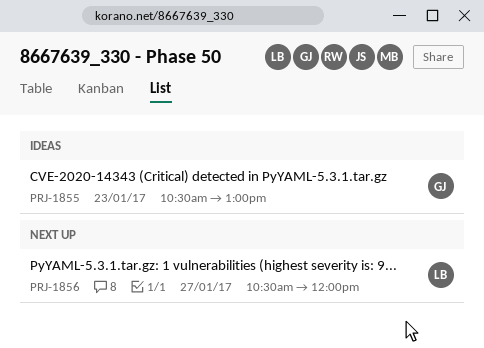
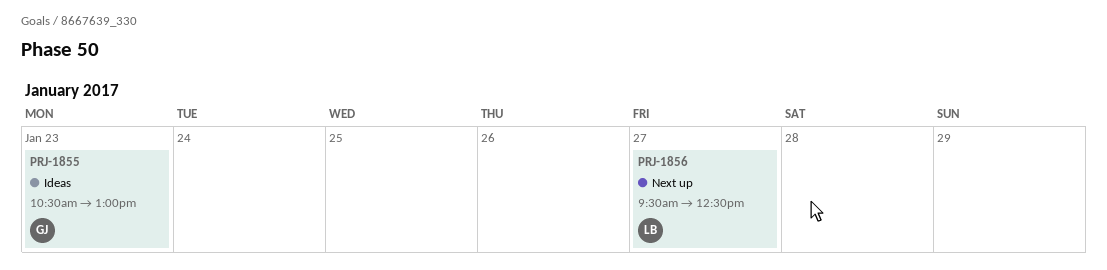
PRJ-1856, begins: 10:30 -> 09:30
PRJ-1856, ends: 12:00 -> 12:30

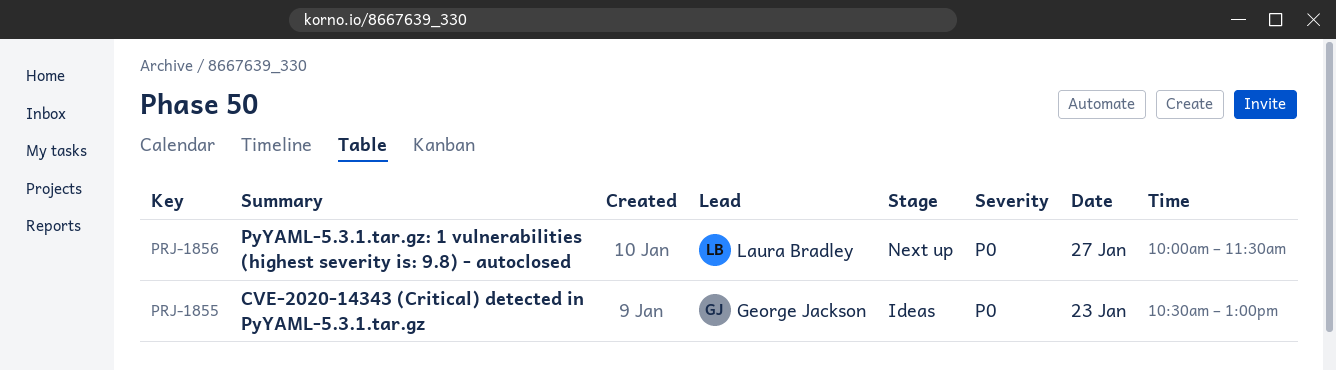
PRJ-1856, begins: 09:30 -> 10:00
PRJ-1856, ends: 12:30 -> 11:30

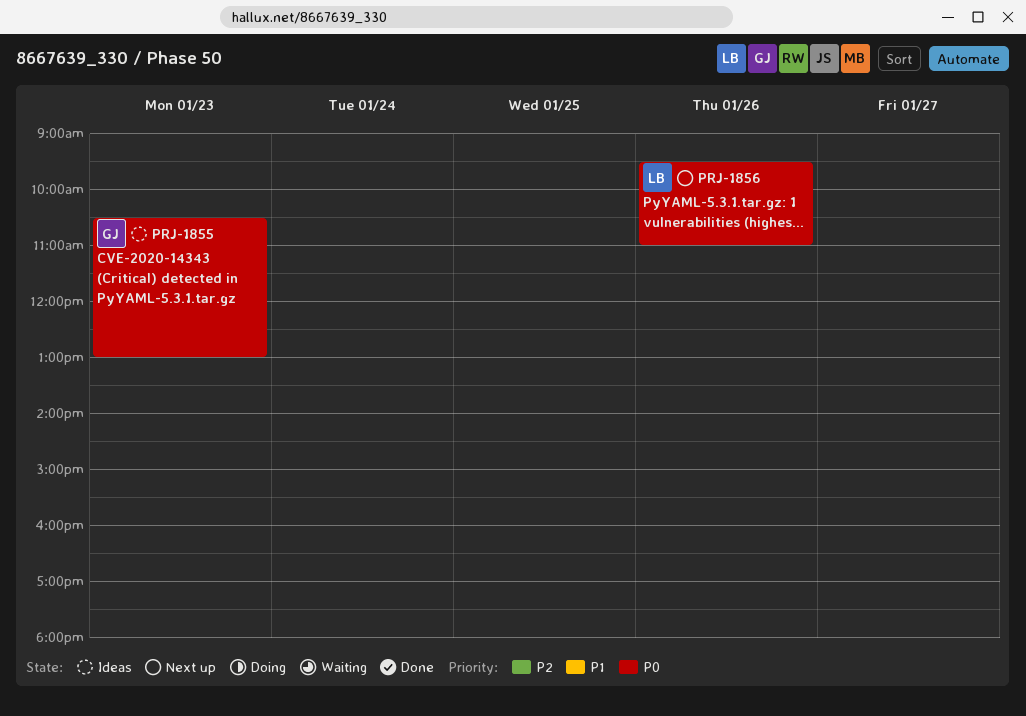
PRJ-1856, day: Jan 27 -> Jan 26
PRJ-1856, begins: 10:00 -> 09:30
PRJ-1856, ends: 11:30 -> 11:00

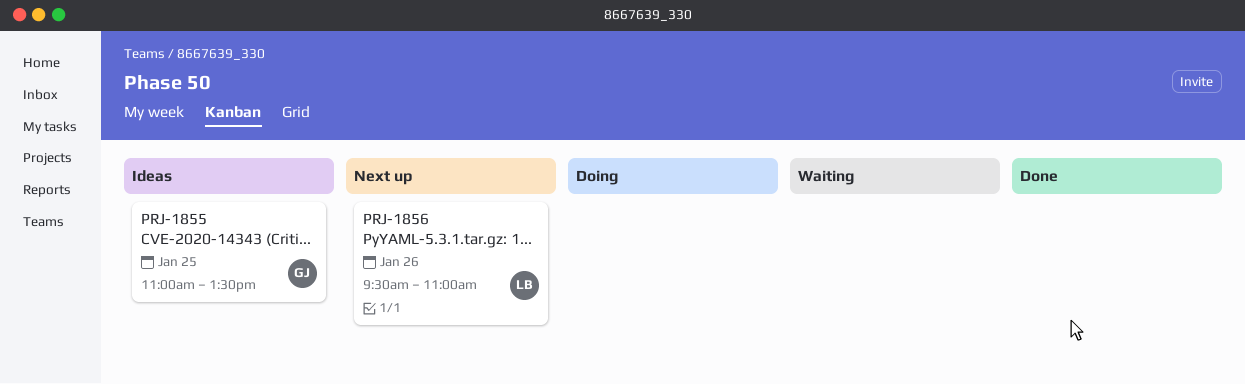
PRJ-1855, day: Jan 23 -> Jan 25
PRJ-1855, begins: 10:30 -> 11:00
PRJ-1855, ends: 13:00 -> 13:30

